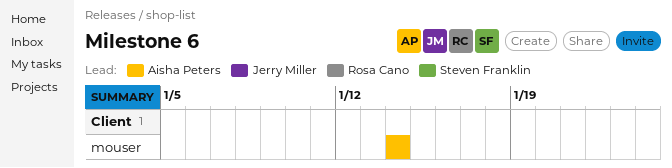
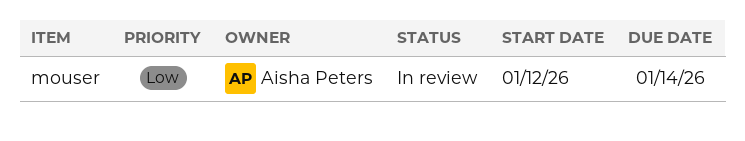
mouser, start: Jan 14 -> Jan 12

